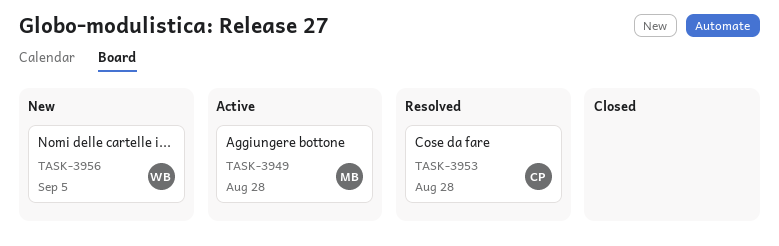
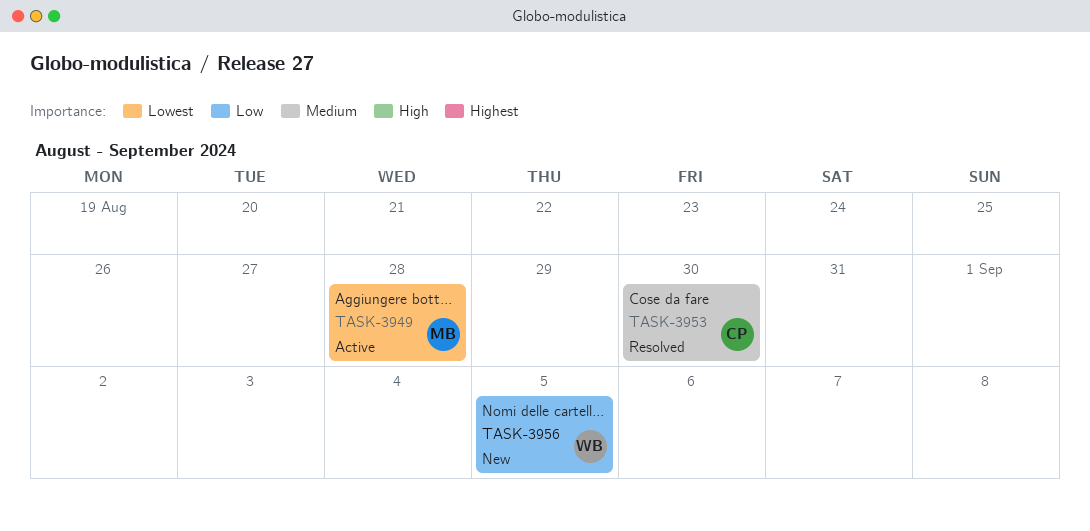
TASK-3953, due: Aug 28 -> Aug 30

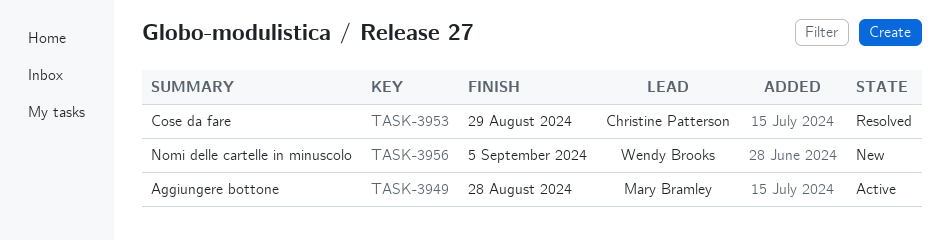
TASK-3953, due: Aug 30 -> Aug 29

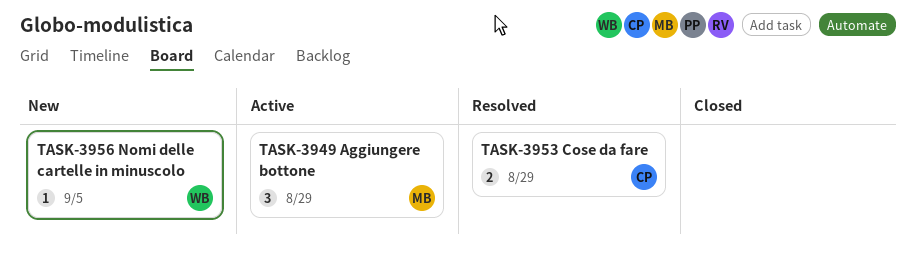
TASK-3949, due: Aug 28 -> Aug 29

